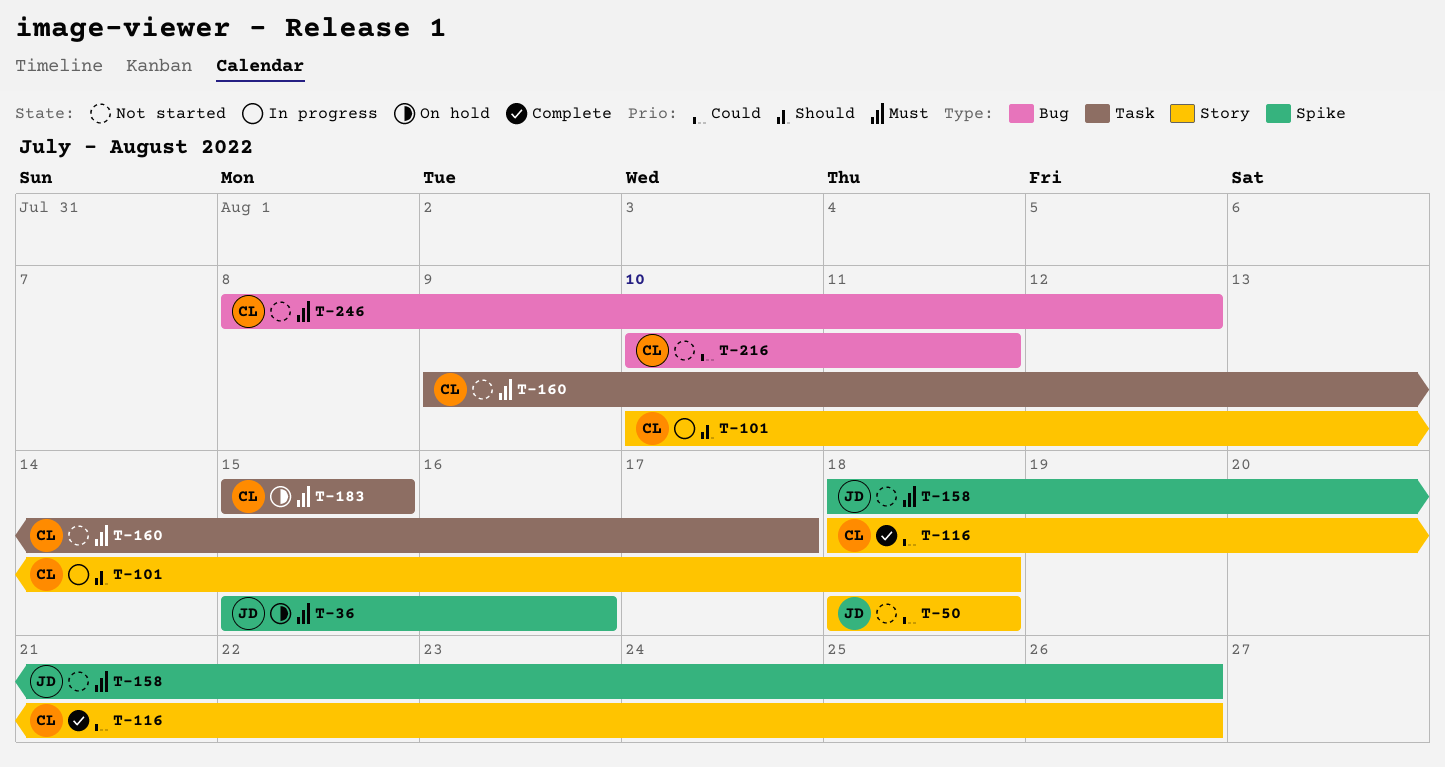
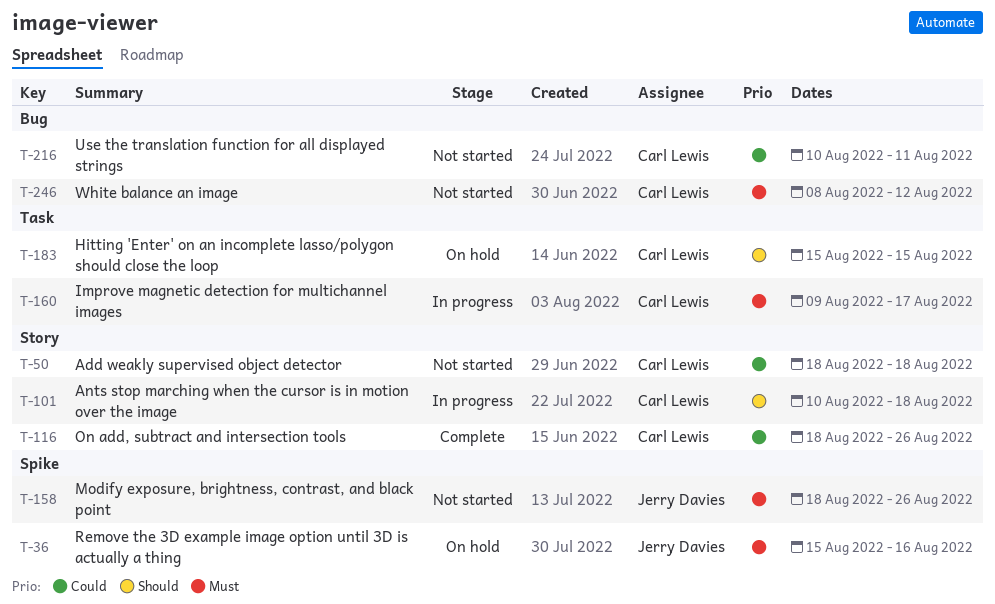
T-50, owner: Jerry Davies -> Carl Lewis
T-160, status: Not started -> In progress
T-183, priority: Must -> Should

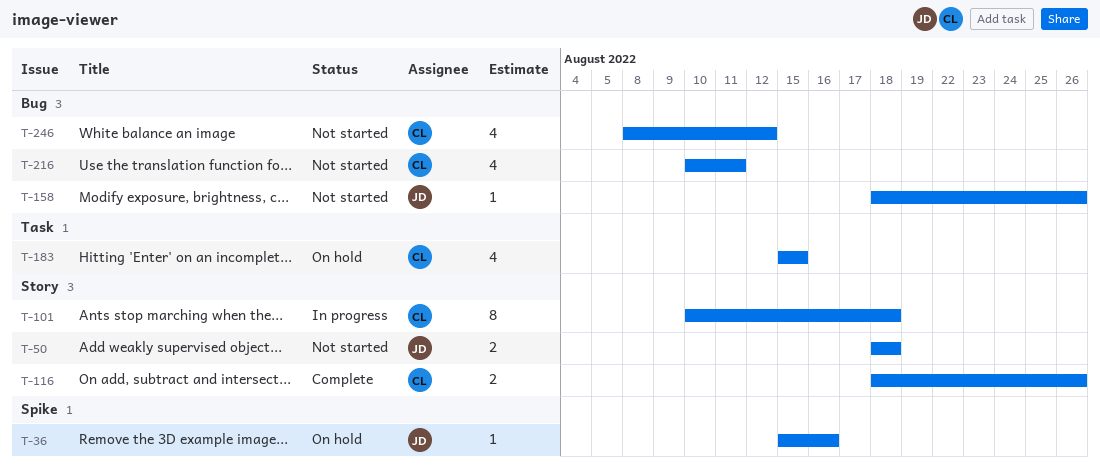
T-50, owner: Carl Lewis -> Jerry Davies
T-158, label: Spike -> Bug
T-160: present -> none

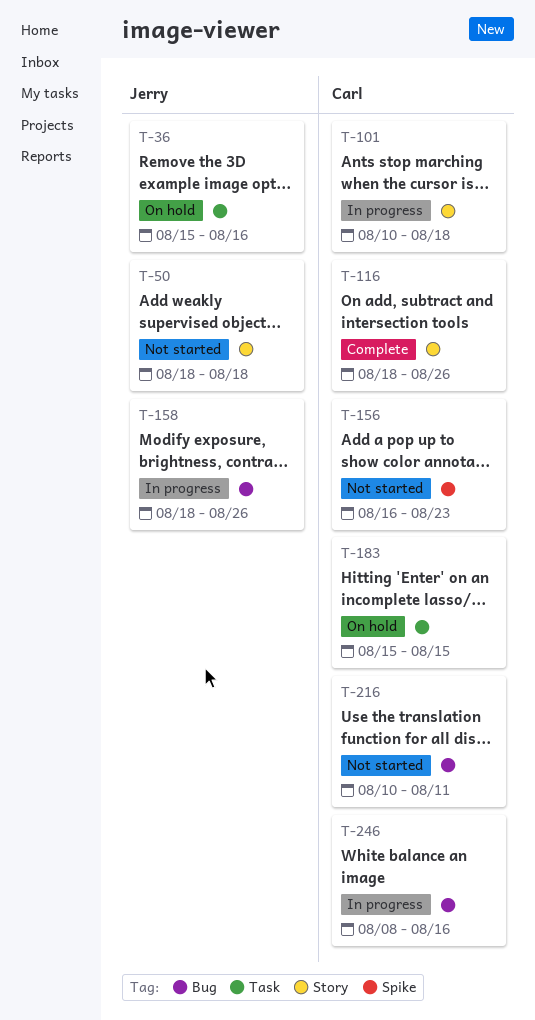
T-36, label: Spike -> Task
T-156: none -> present
T-158, status: Not started -> In progress
T-246, status: Not started -> In progress
T-246, due: Aug 12 -> Aug 16

